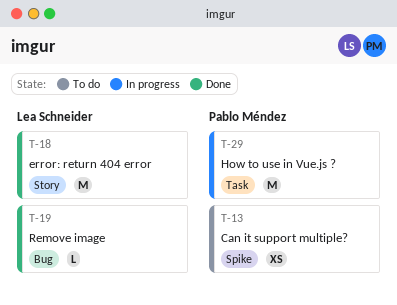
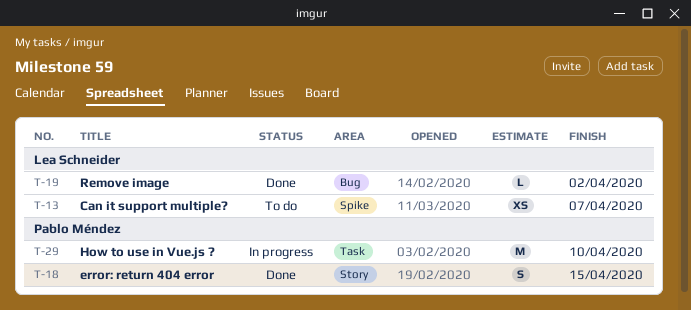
T-13, owner: Pablo Méndez -> Lea Schneider
T-18, owner: Lea Schneider -> Pablo Méndez
T-18, estimate: M -> S

